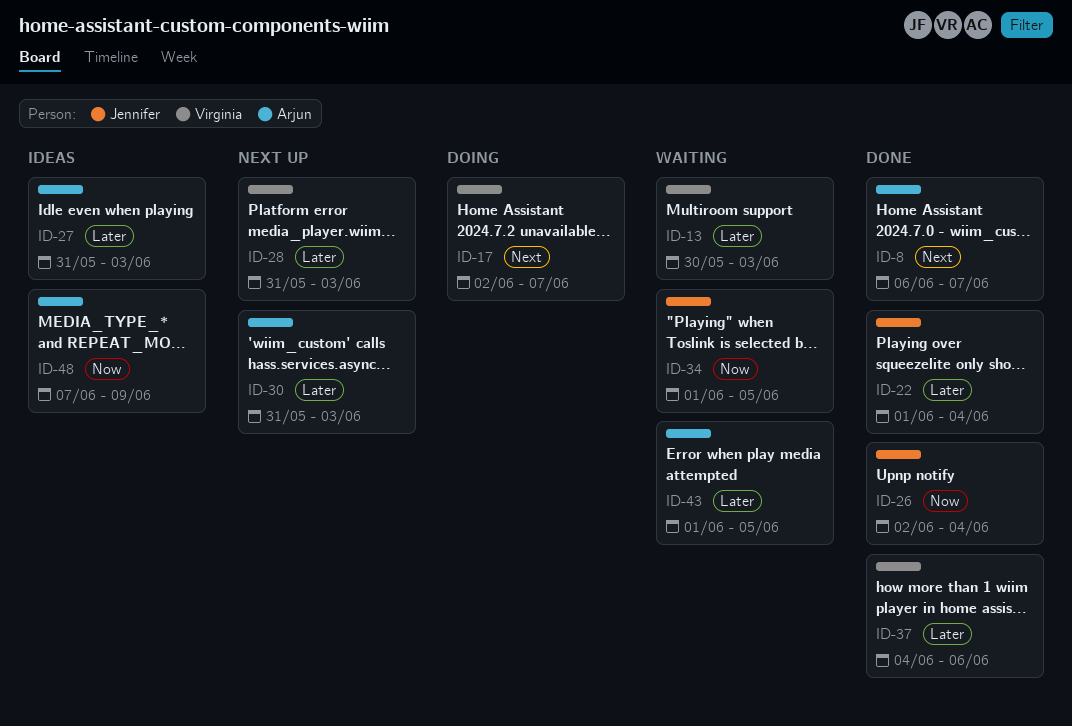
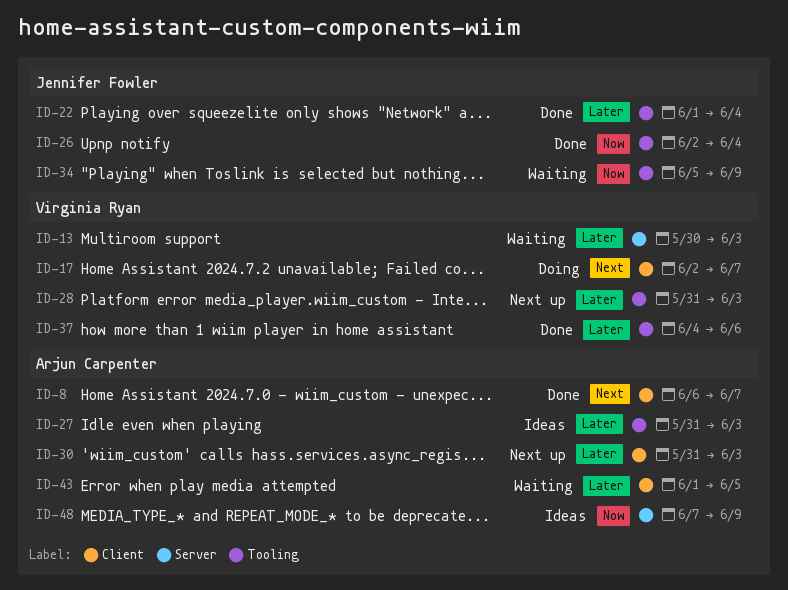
ID-34, start: Jun 1 -> Jun 5
ID-34, due: Jun 5 -> Jun 9

